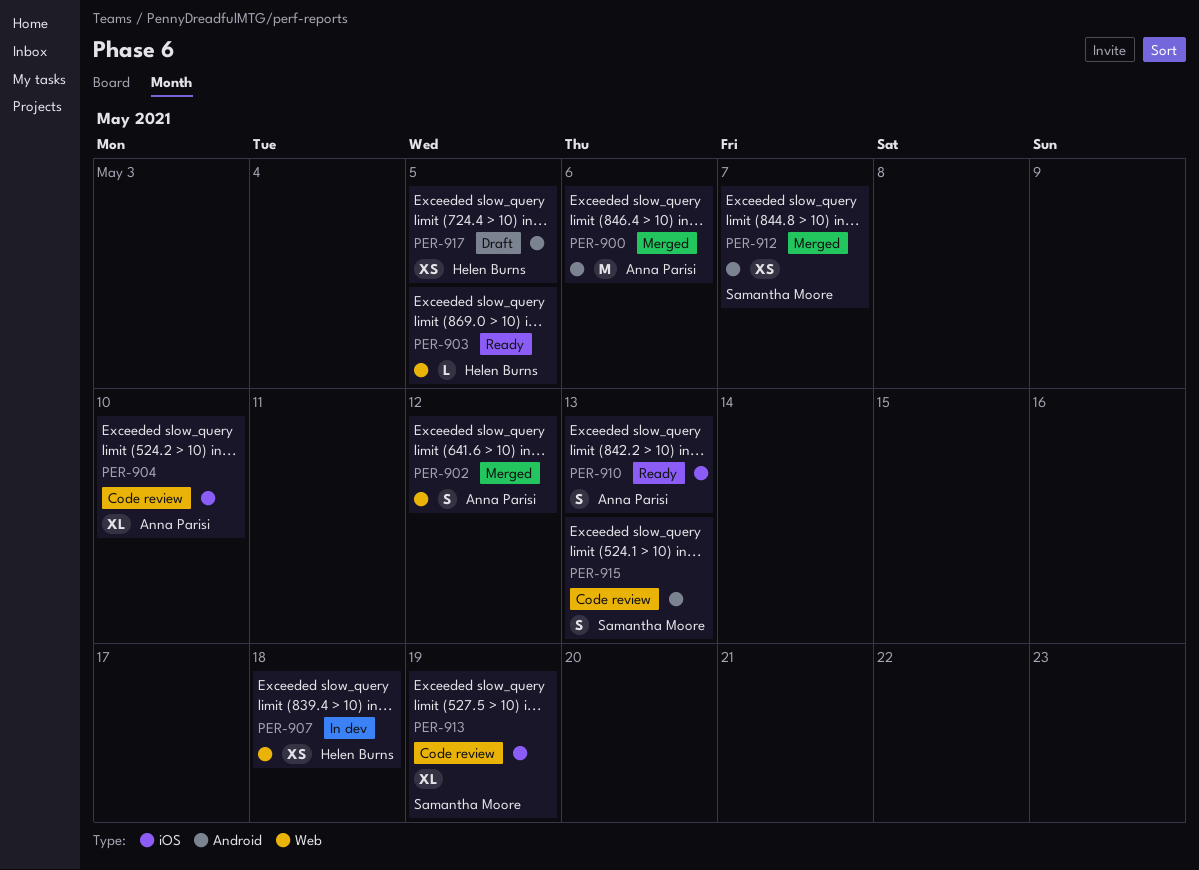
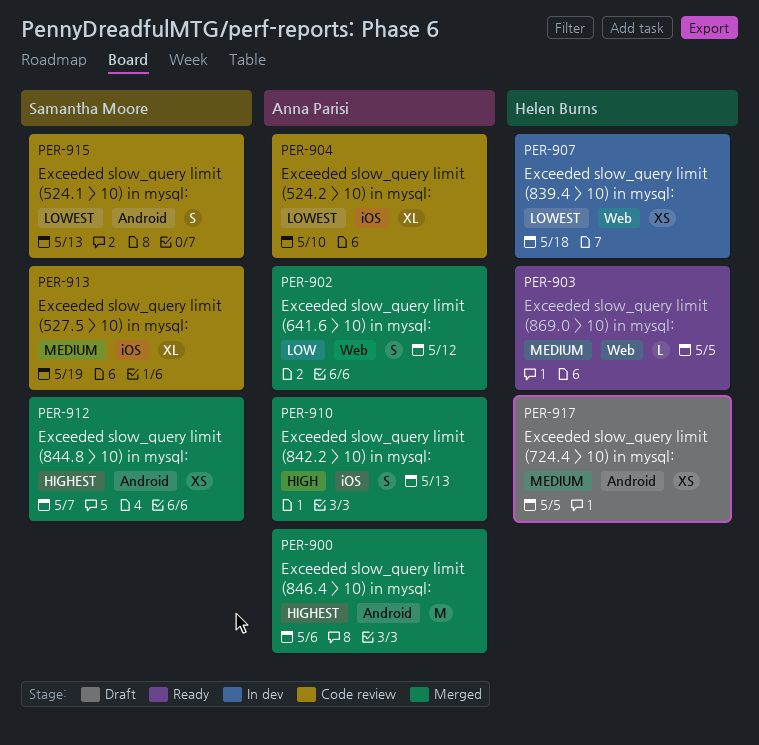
PER-910, status: Ready -> Merged

